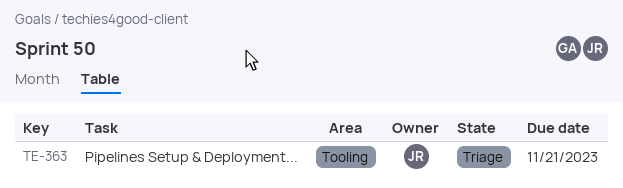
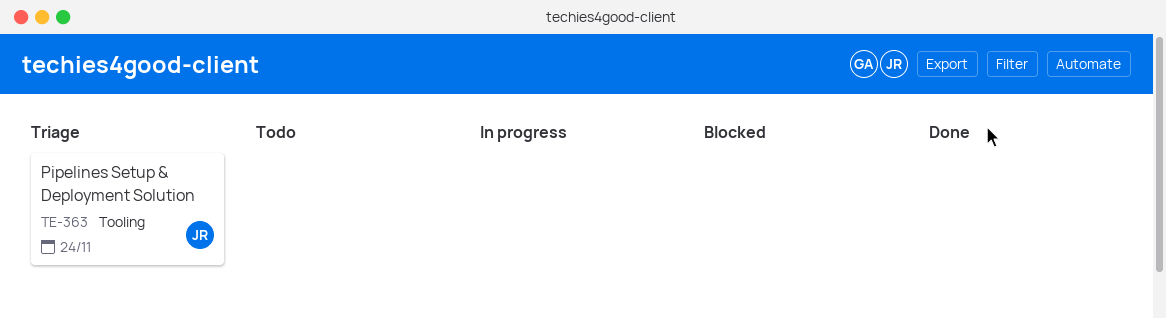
TE-363, due: Nov 21 -> Nov 24

